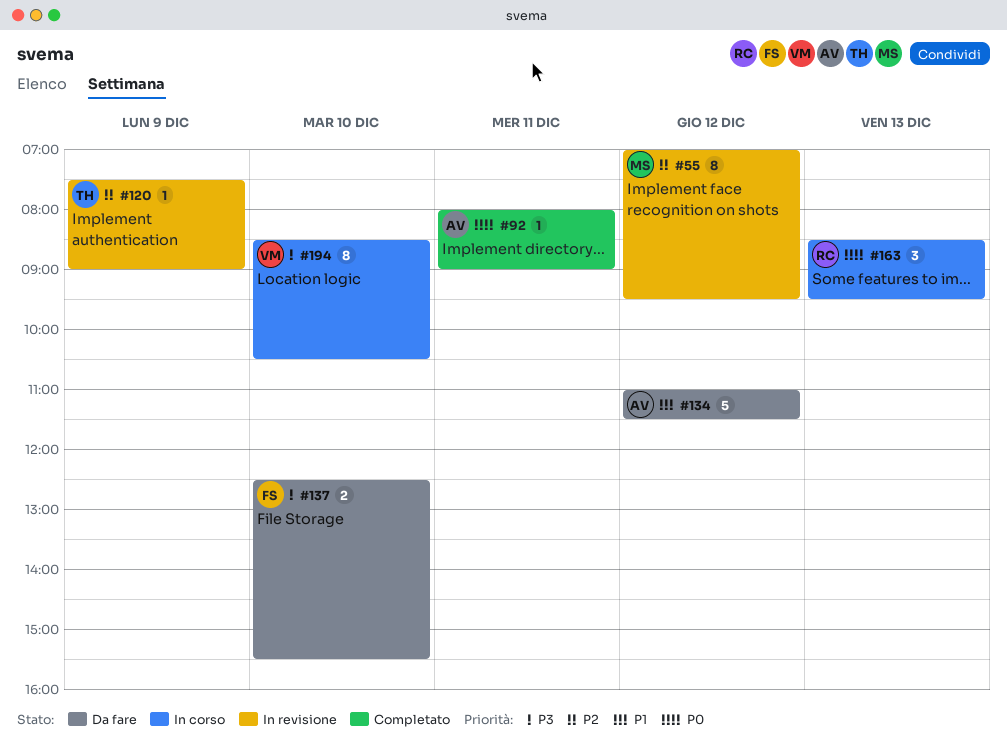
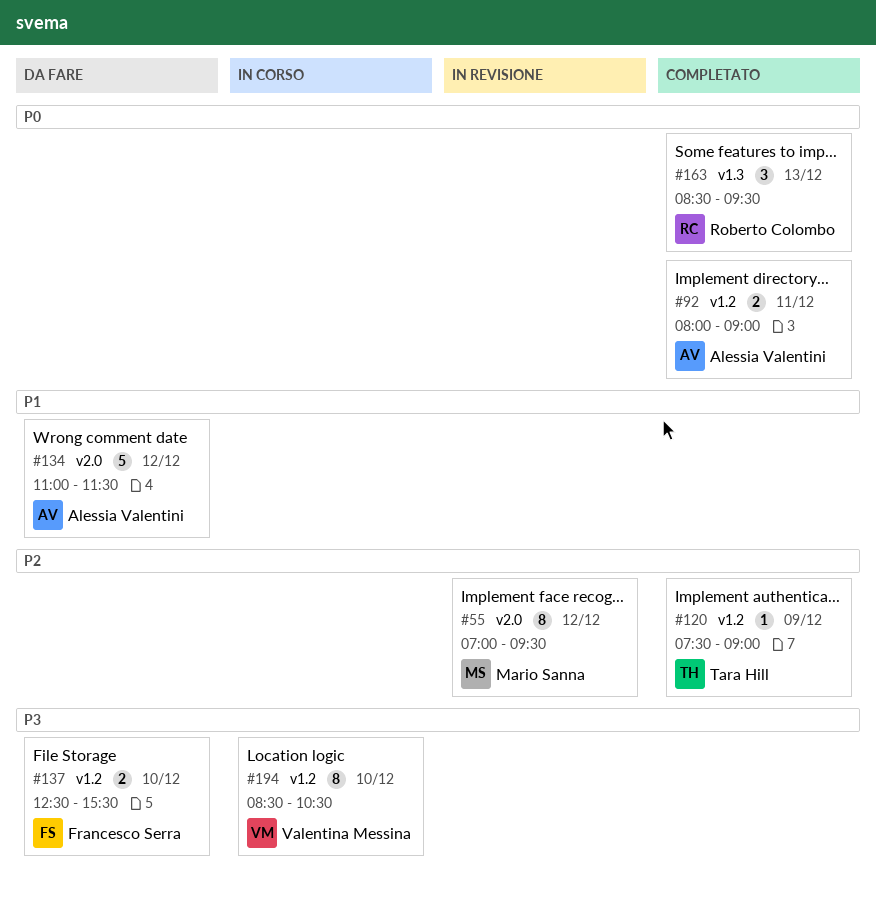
#92, estimate: 1 -> 2
#120, status: In revisione -> Completato
#163, status: In corso -> Completato

